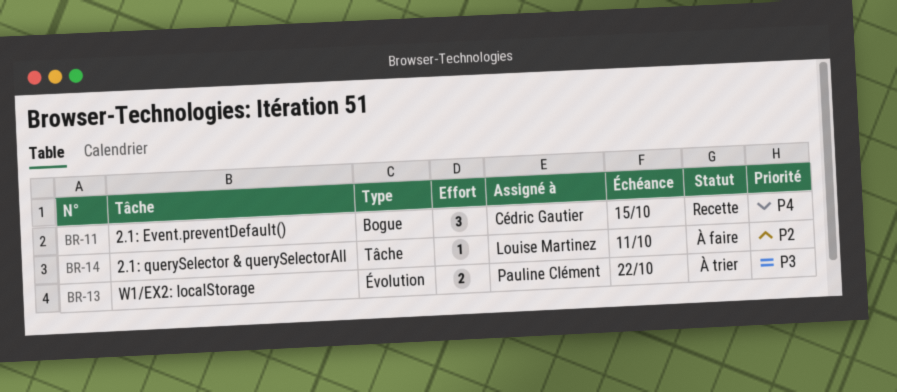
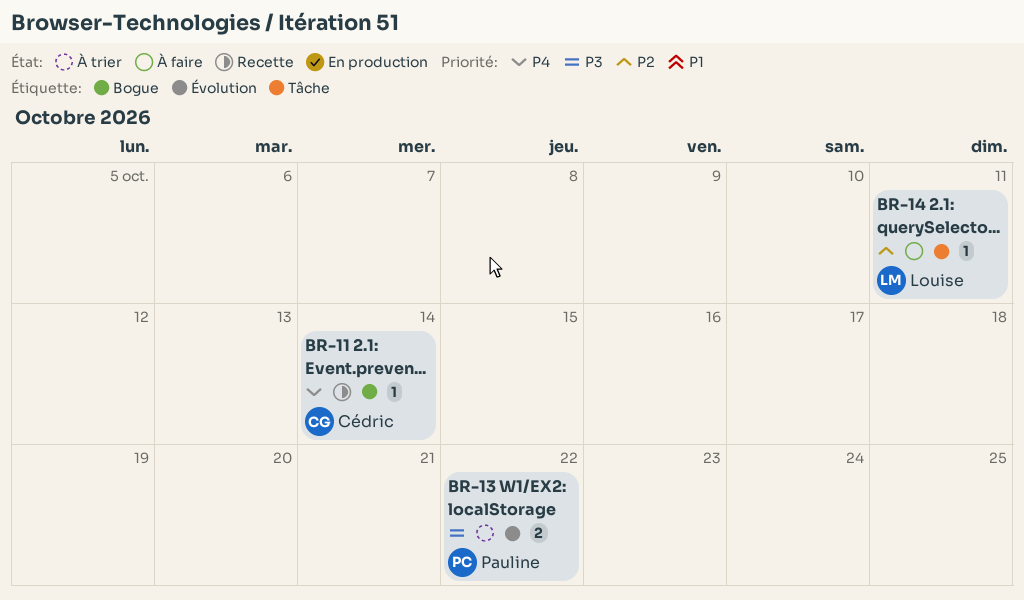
BR-11, estimate: 3 -> 1
BR-11, due: Oct 15 -> Oct 14

